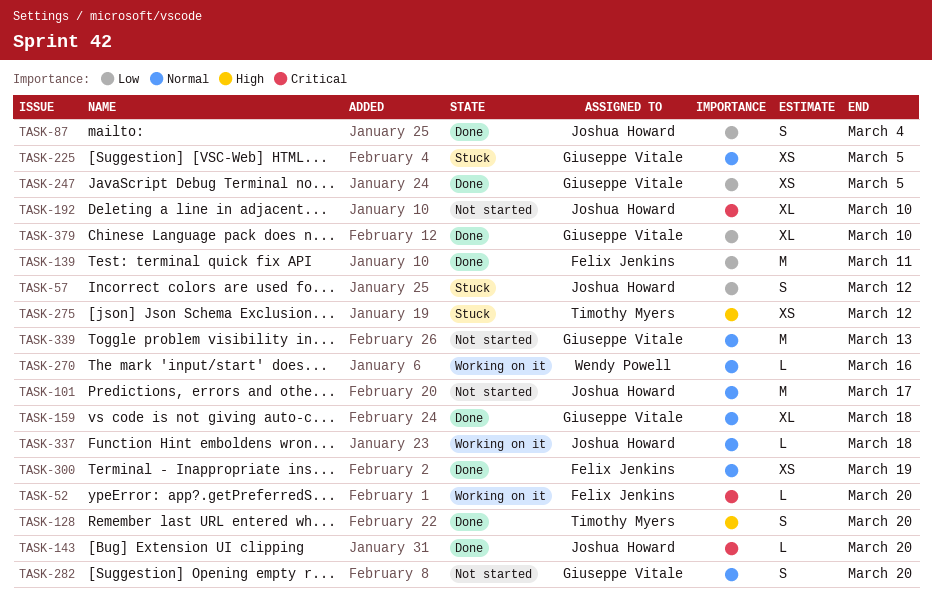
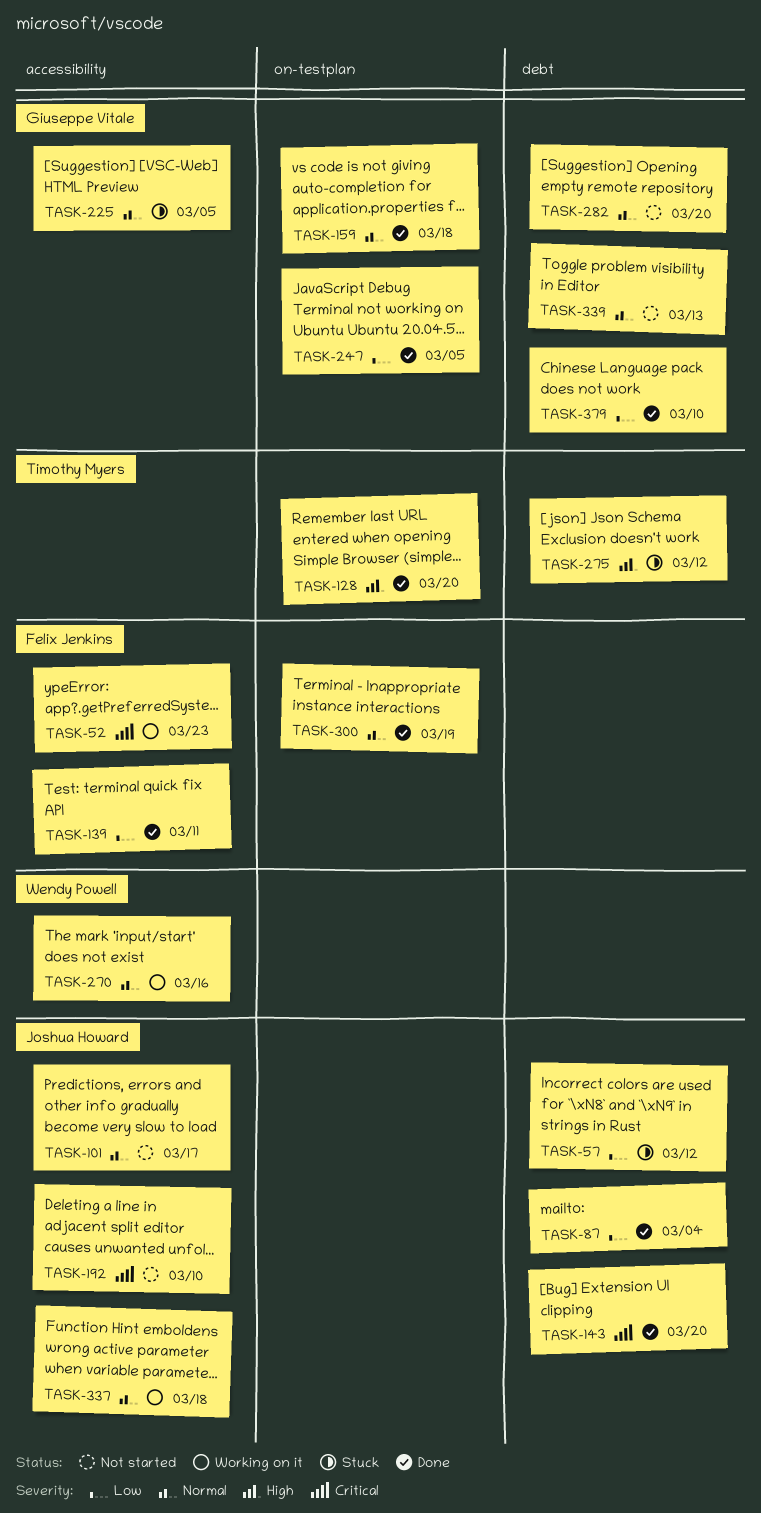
TASK-52, due: Mar 20 -> Mar 23

